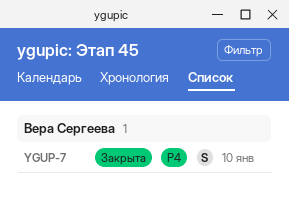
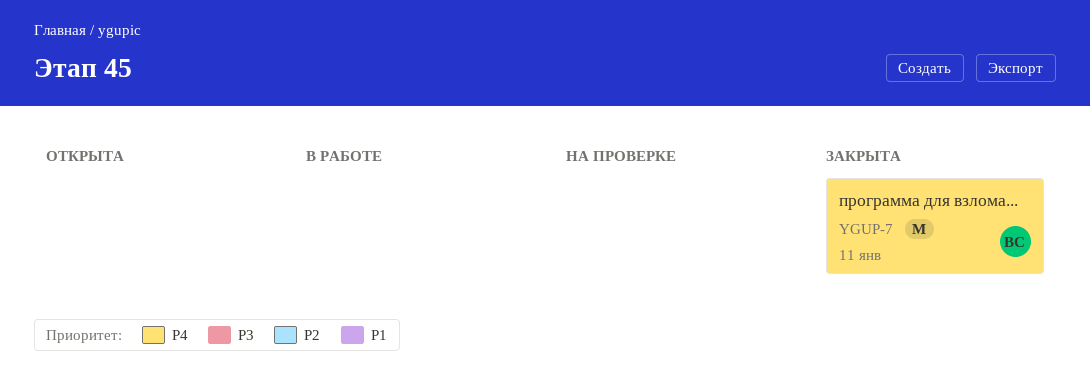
YGUP-7, estimate: S -> M
YGUP-7, due: Jan 10 -> Jan 11

